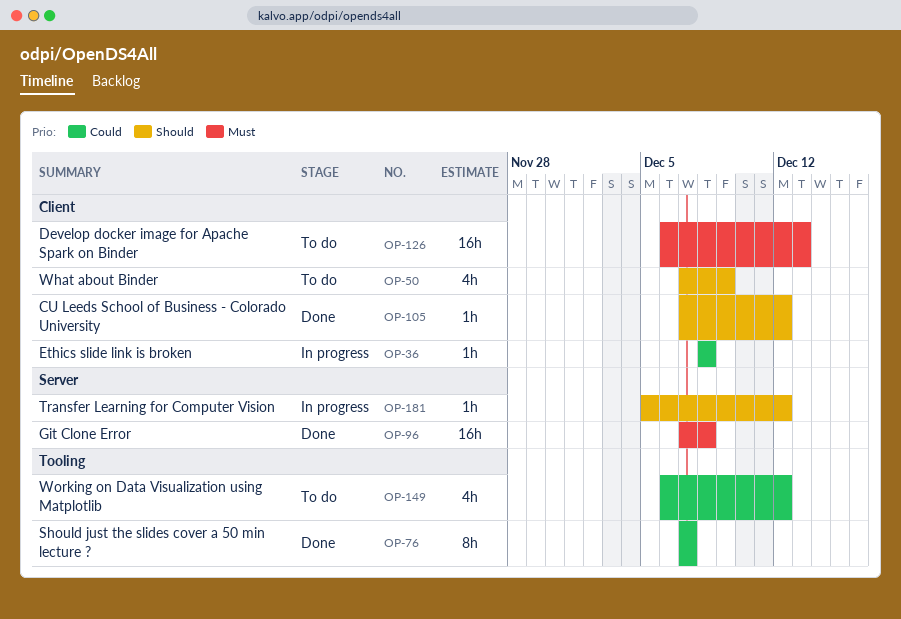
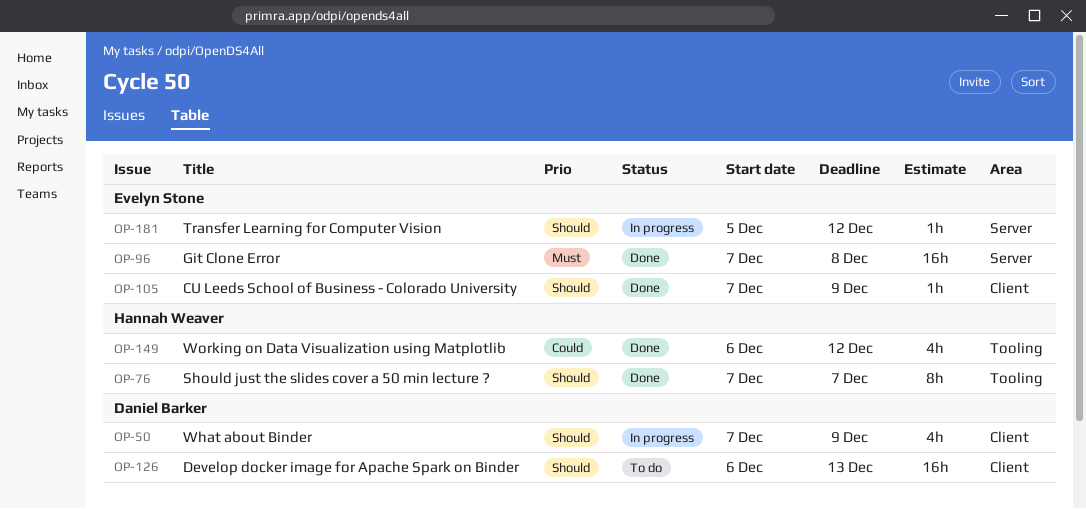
OP-36: present -> none
OP-50, status: To do -> In progress
OP-76, priority: Could -> Should
OP-105, due: Dec 12 -> Dec 9
OP-126, priority: Must -> Should
OP-149, status: To do -> Done

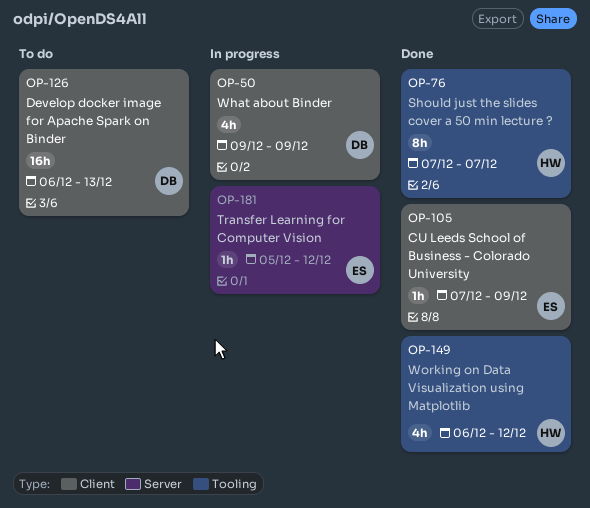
OP-50, start: Dec 7 -> Dec 9
OP-96: present -> none

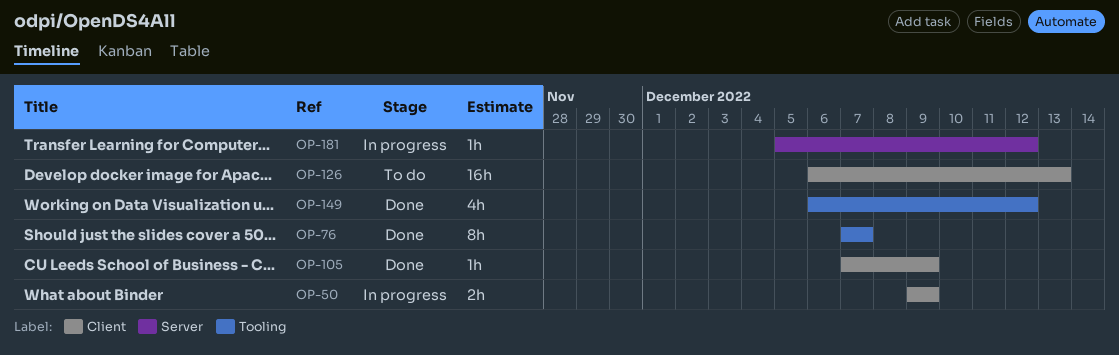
OP-50, estimate: 4h -> 2h

